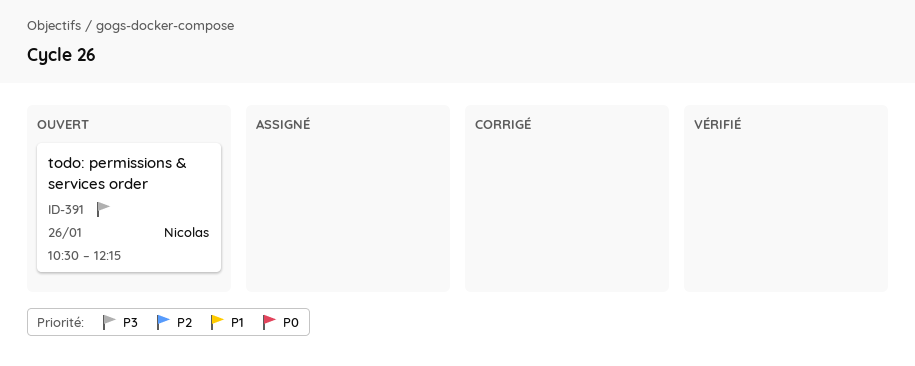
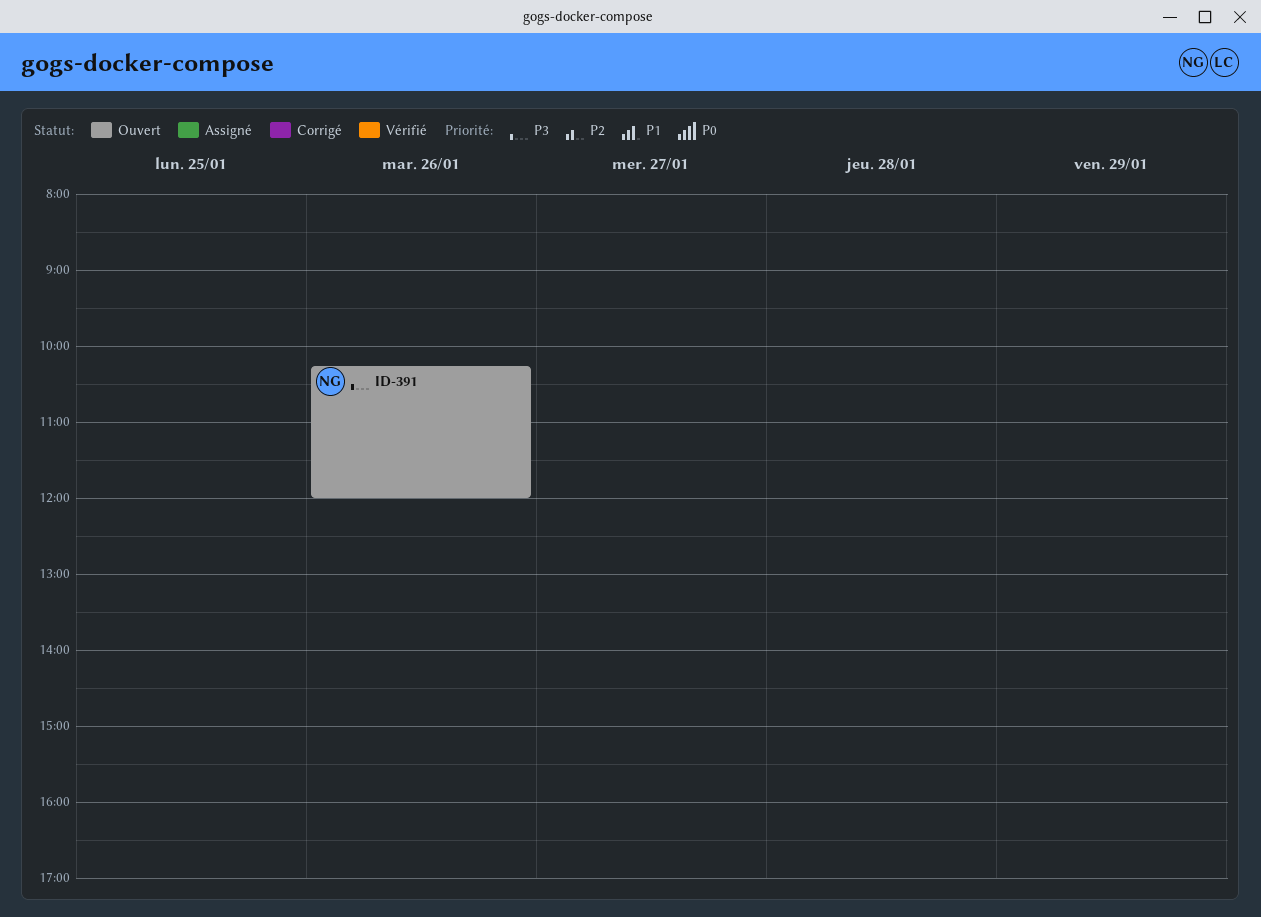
ID-391, begins: 10:30 -> 10:15
ID-391, ends: 12:15 -> 12:00

